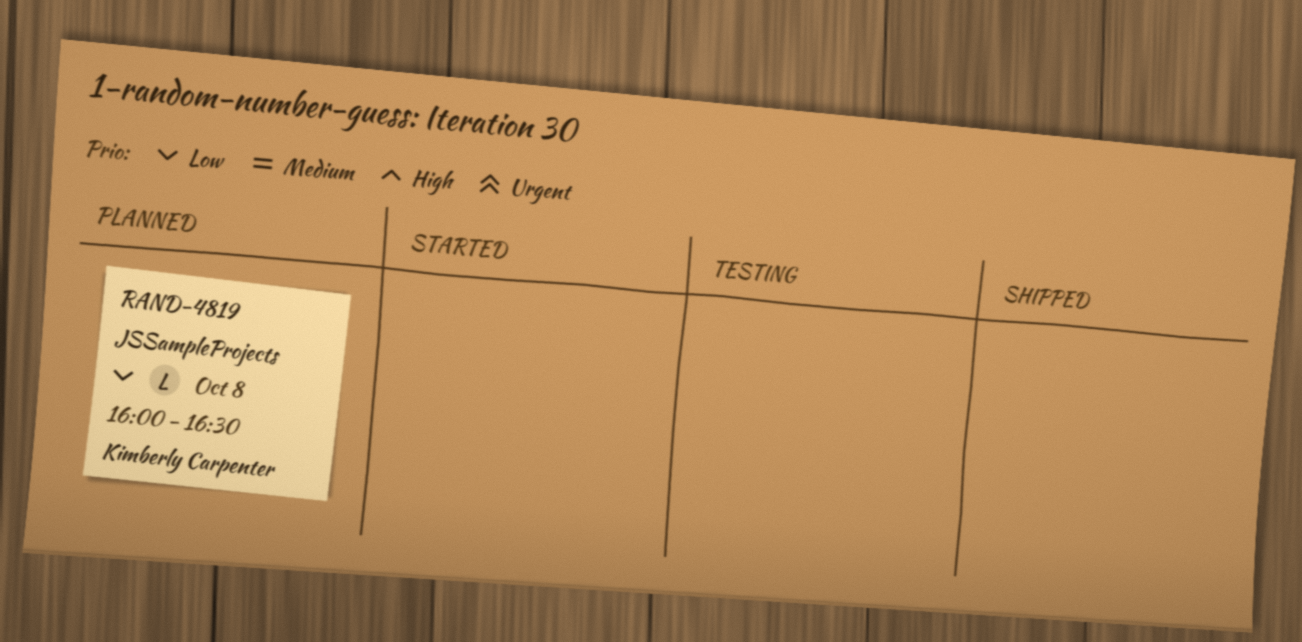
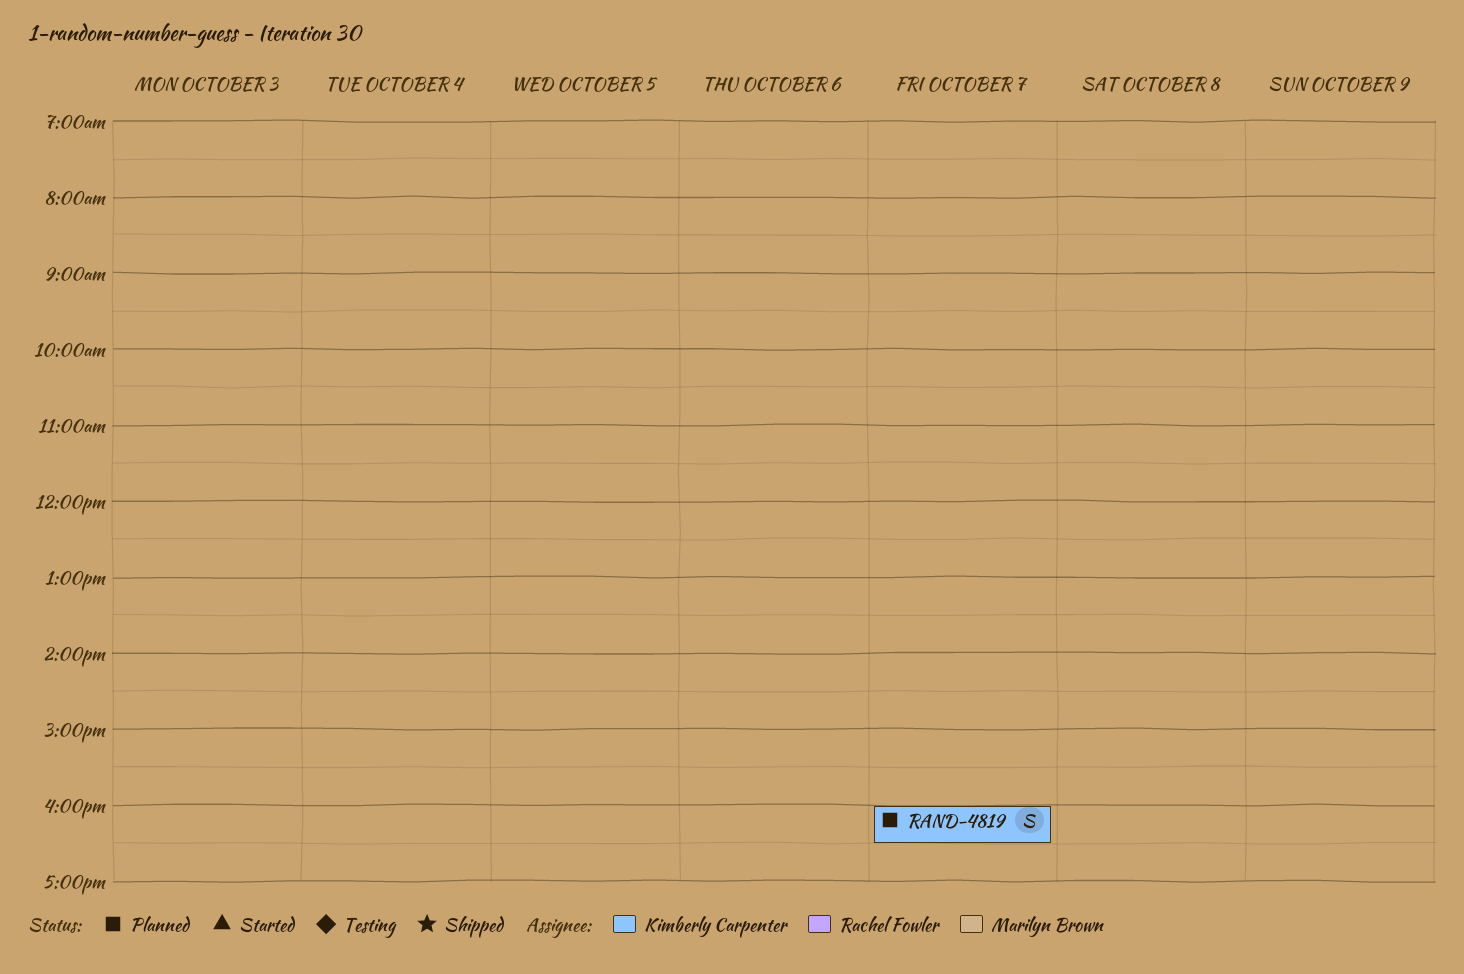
RAND-4819, estimate: L -> S
RAND-4819, day: Oct 8 -> Oct 7

